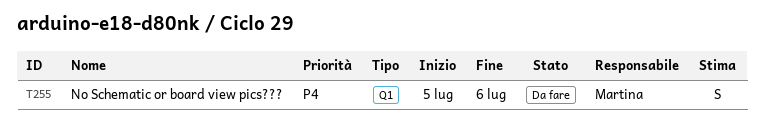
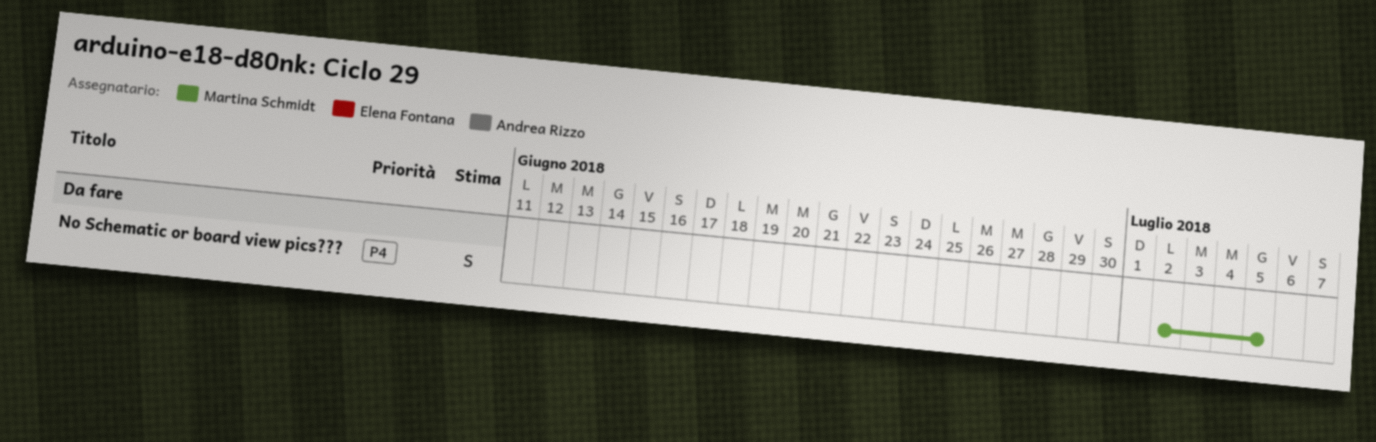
No Schematic or board view pics???, start: Jul 5 -> Jul 2
No Schematic or board view pics???, due: Jul 6 -> Jul 5

